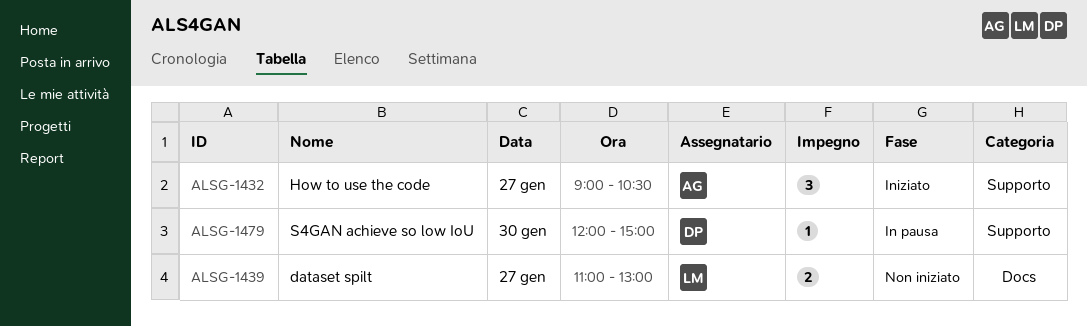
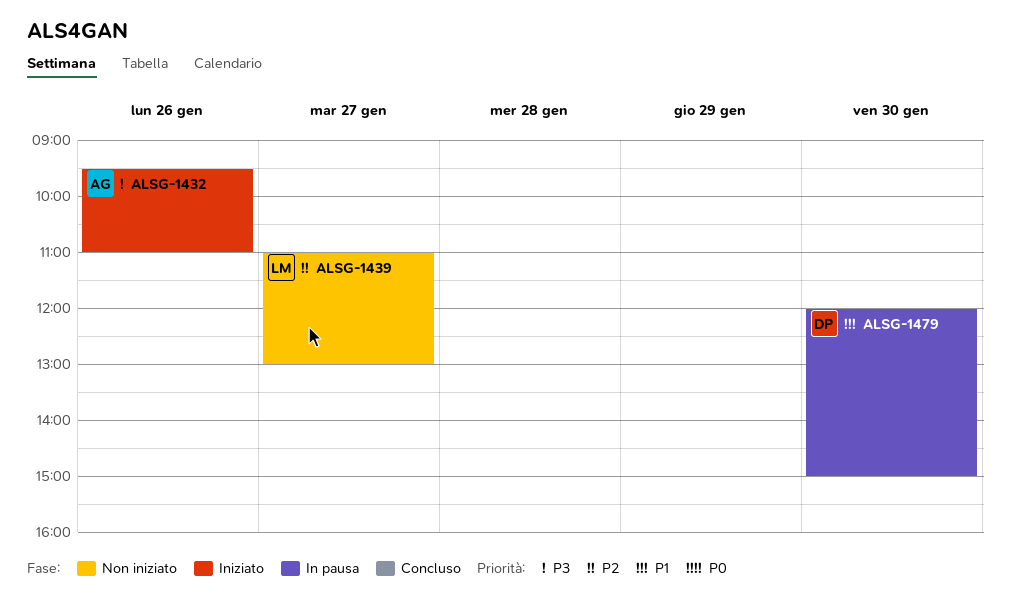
ALSG-1432, day: Jan 27 -> Jan 26
ALSG-1432, begins: 09:00 -> 09:30
ALSG-1432, ends: 10:30 -> 11:00

